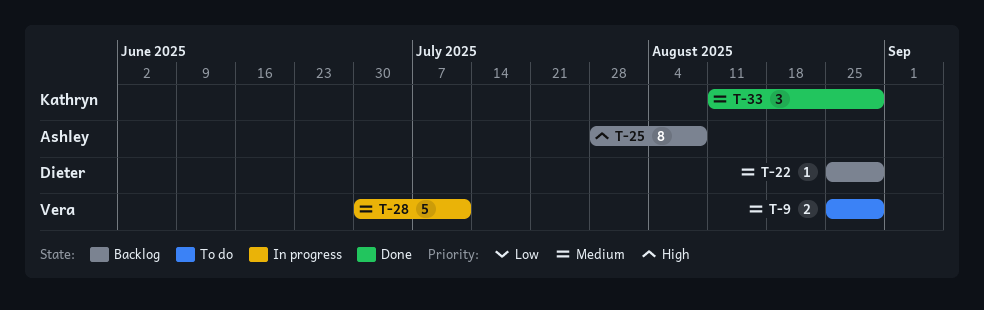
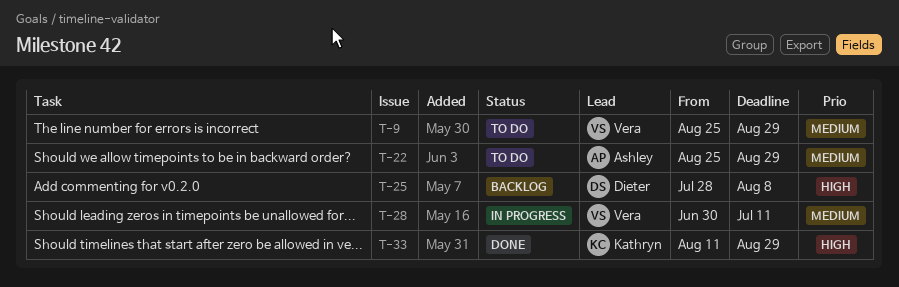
T-22, status: Backlog -> To do
T-22, owner: Dieter -> Ashley
T-25, owner: Ashley -> Dieter
T-33, priority: Medium -> High

